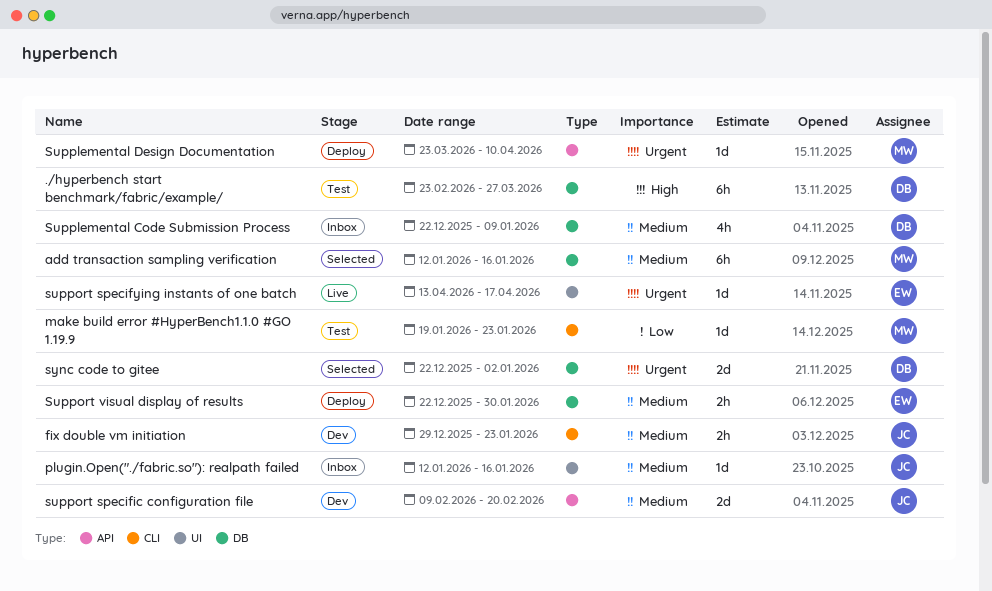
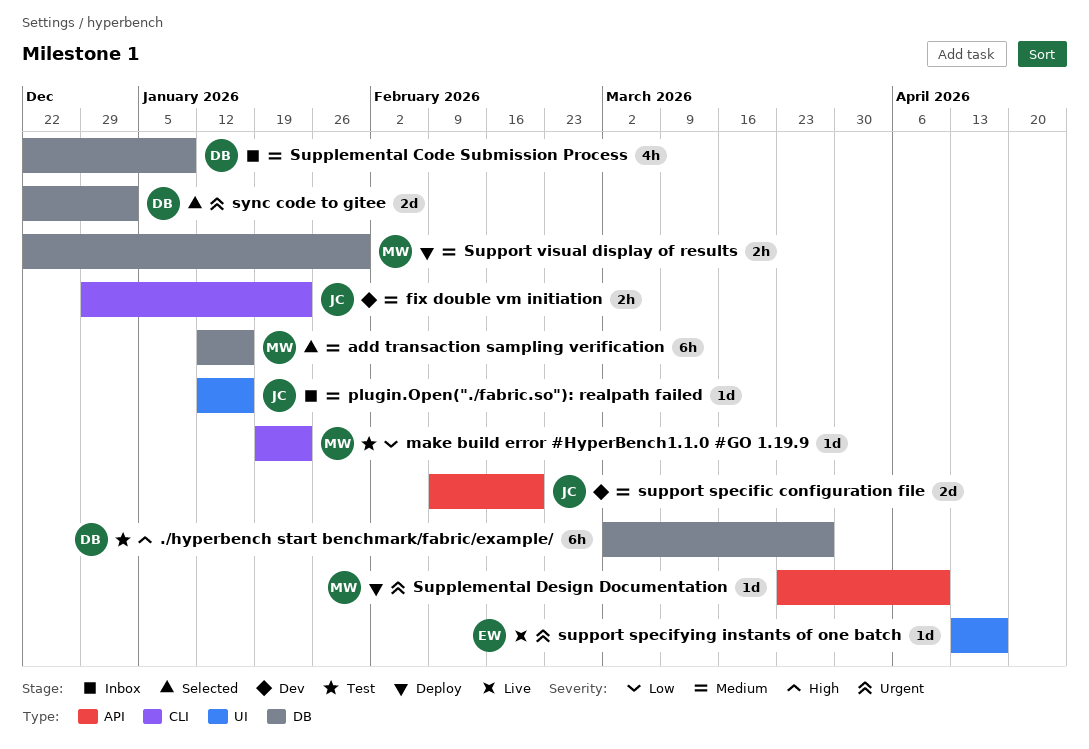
./hyperbench start benchmark/fabric/example/, start: Feb 23 -> Mar 2
Support visual display of results, owner: EW -> MW

